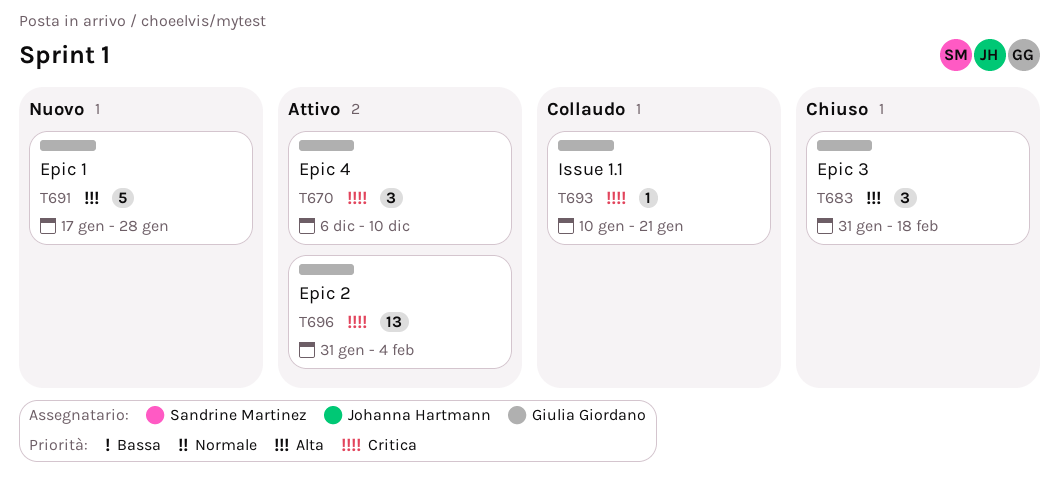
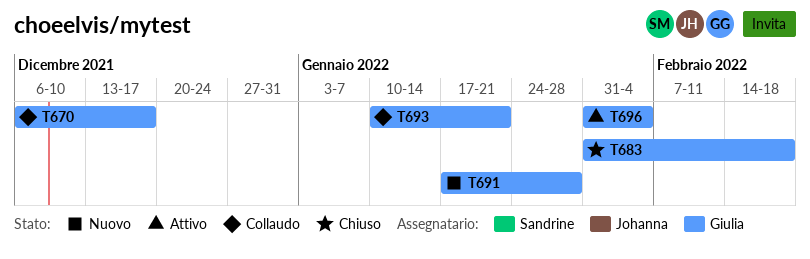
T670, status: Attivo -> Collaudo
T670, due: Dec 10 -> Dec 17

